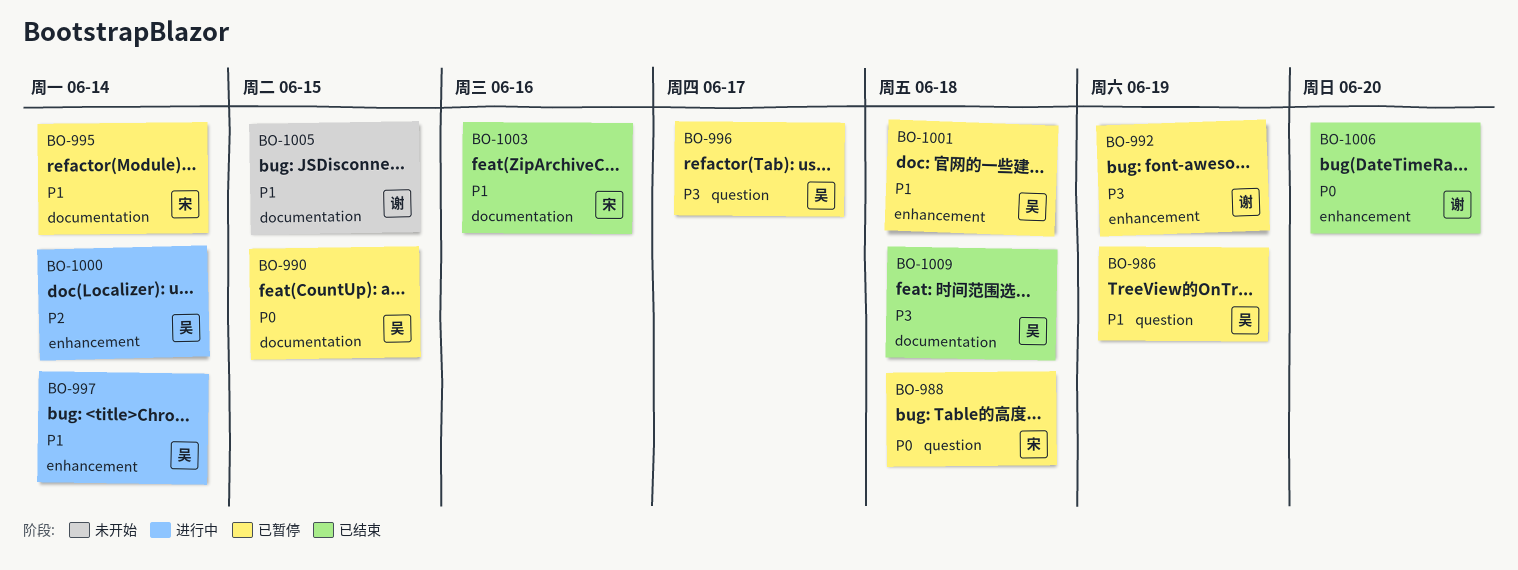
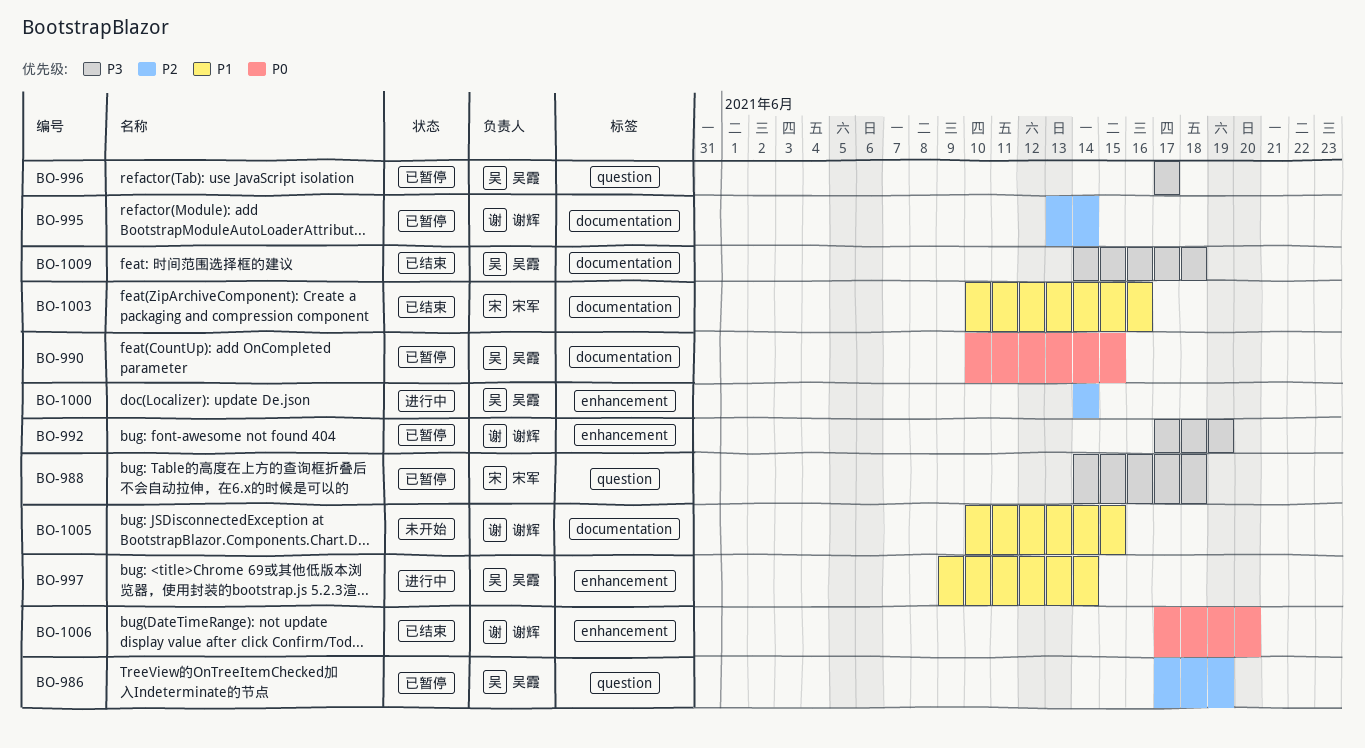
BO-986, priority: P1 -> P2
BO-988, priority: P0 -> P3
BO-995, owner: 宋军 -> 谢辉
BO-995, priority: P1 -> P2
BO-1001: present -> none

